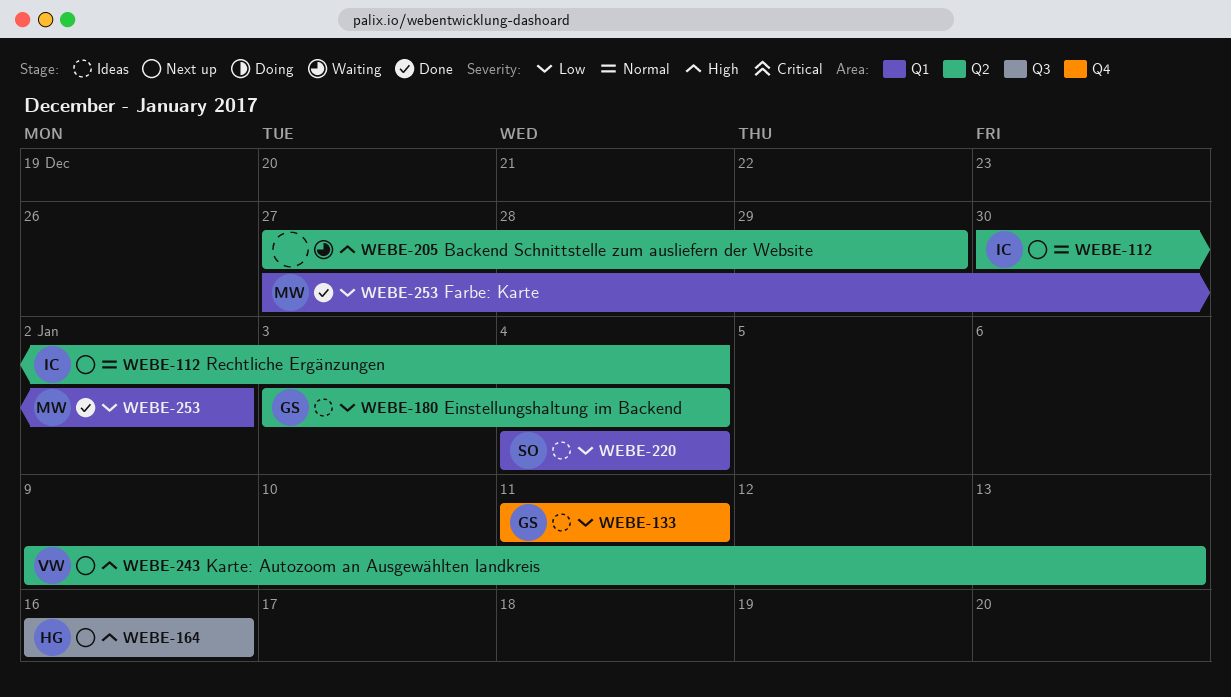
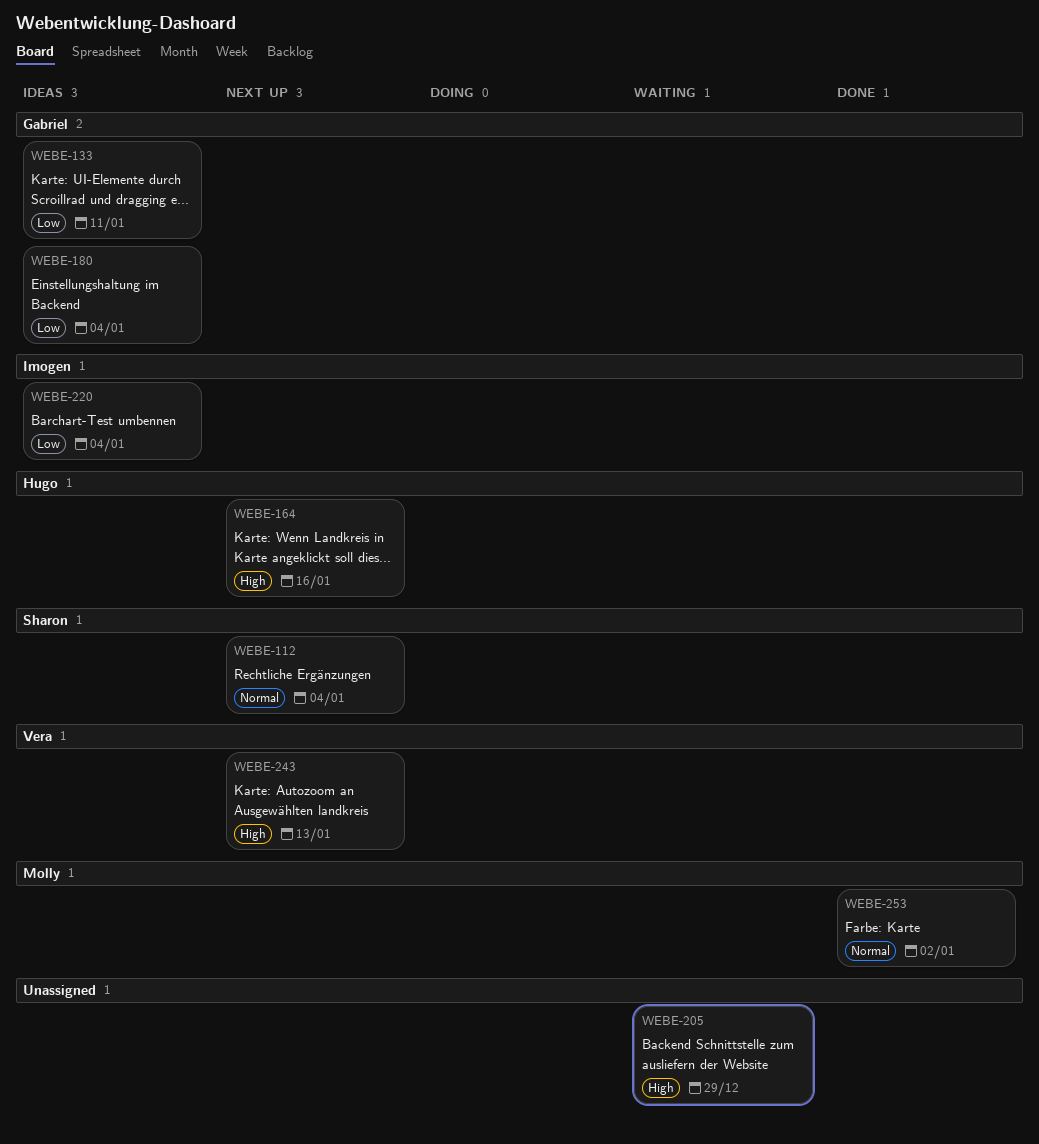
WEBE-112, owner: Imogen -> Sharon
WEBE-220, owner: Sharon -> Imogen
WEBE-253, priority: Low -> Normal

